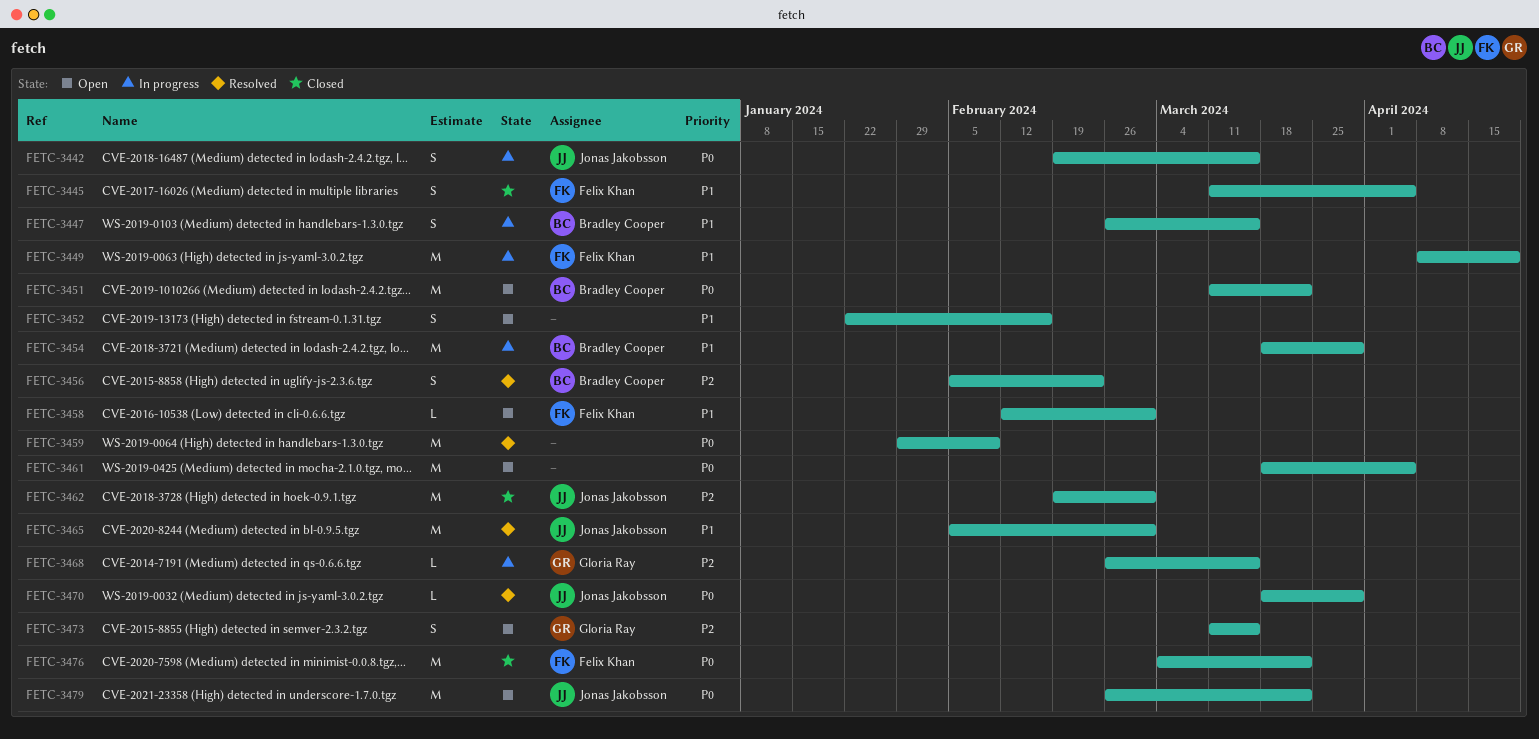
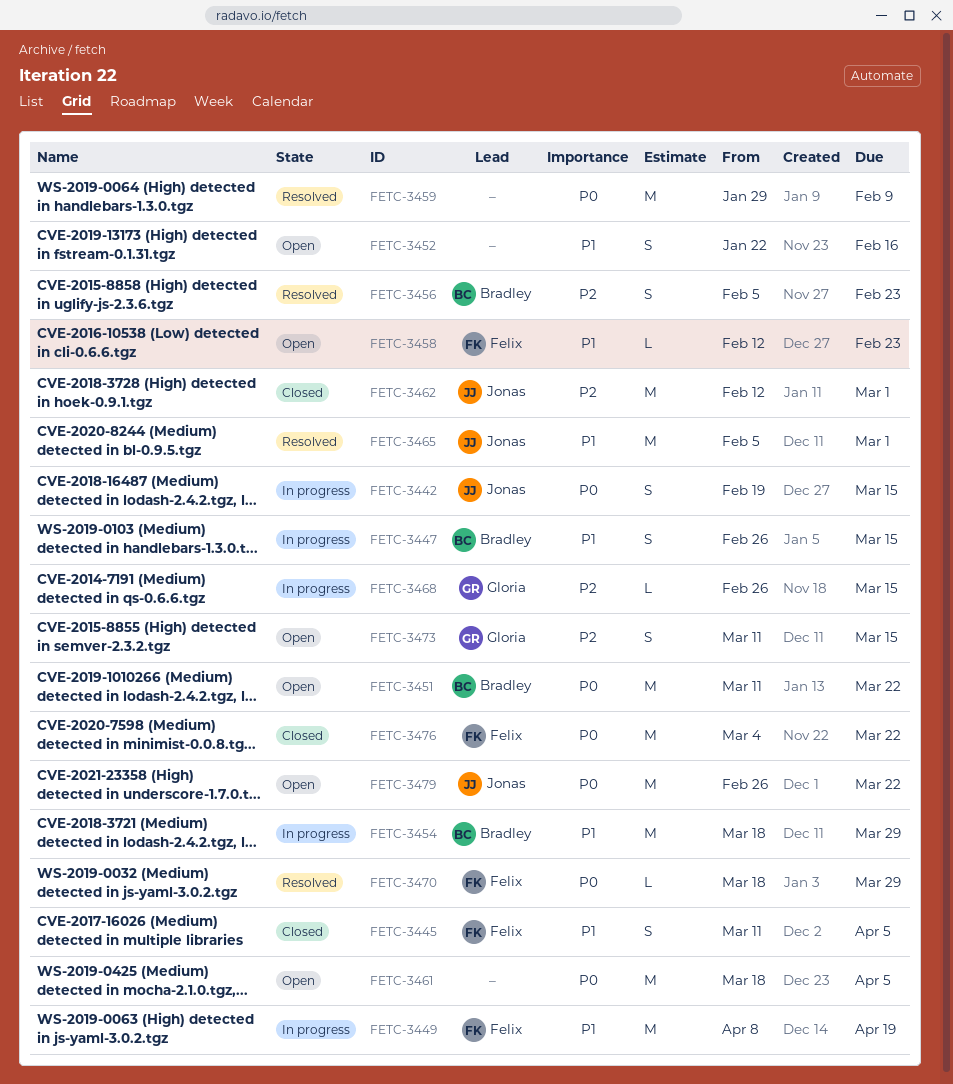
FETC-3458, due: Mar 1 -> Feb 23
FETC-3462, start: Feb 19 -> Feb 12
FETC-3470, owner: Jonas Jakobsson -> Felix Khan

